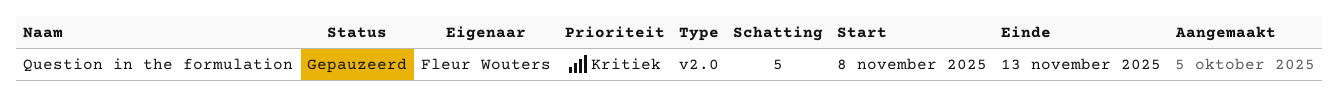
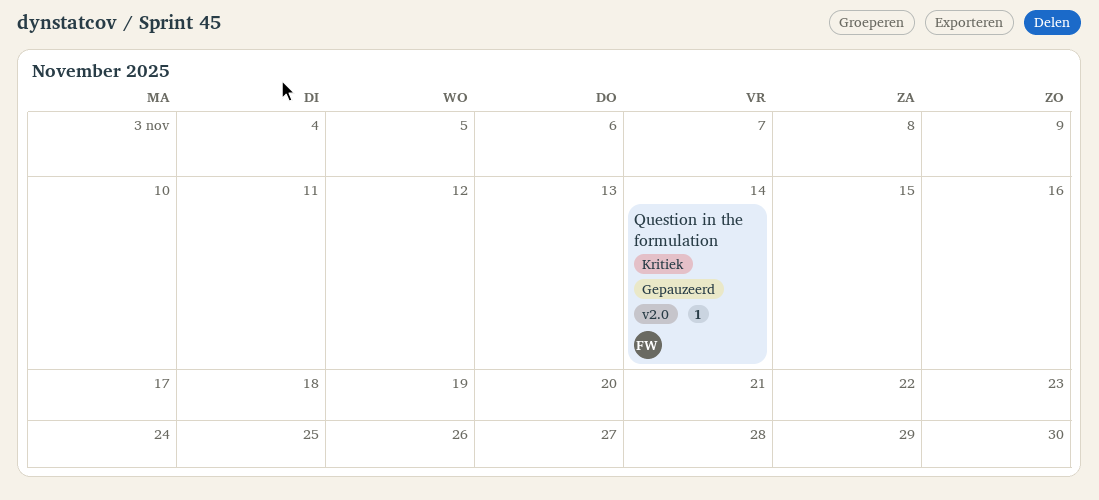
Question in the formulation, estimate: 5 -> 1
Question in the formulation, due: Nov 13 -> Nov 14

